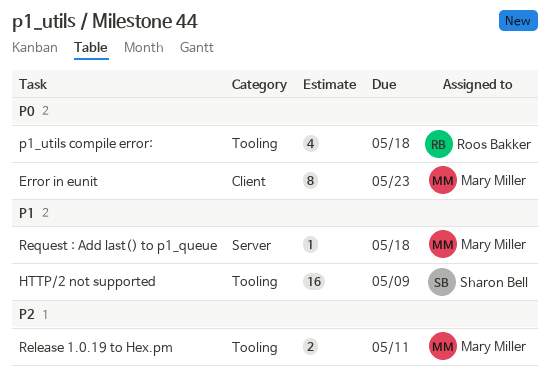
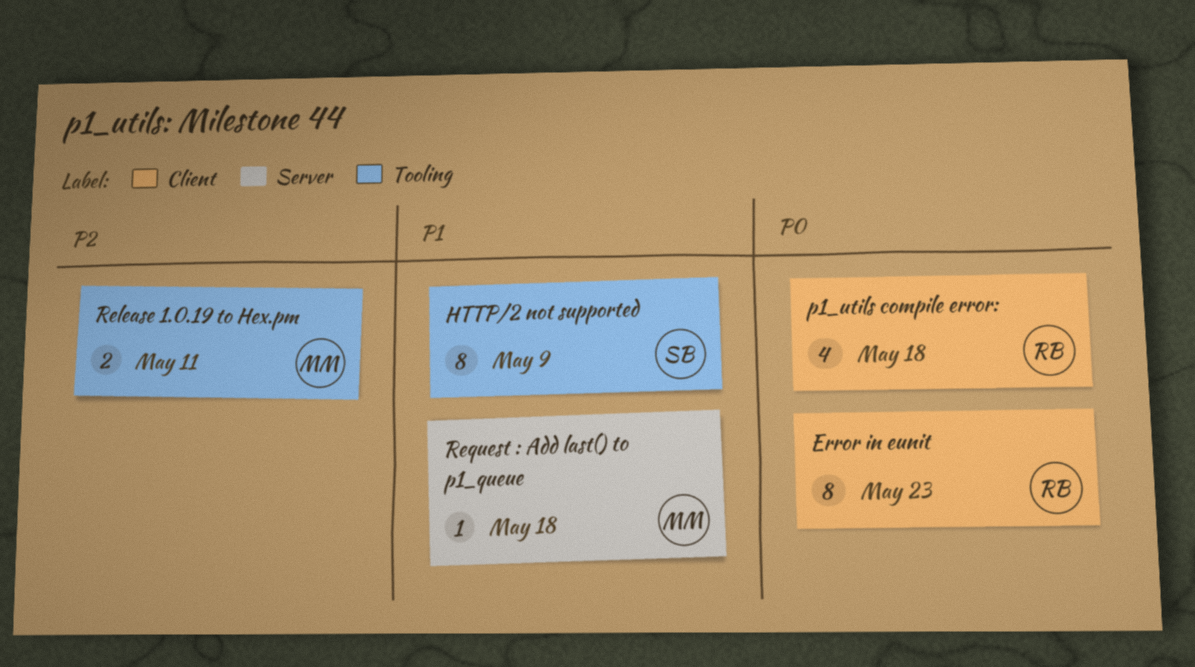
Error in eunit, owner: Mary Miller -> Roos Bakker
HTTP/2 not supported, estimate: 16 -> 8
p1_utils compile error:, label: Tooling -> Client

